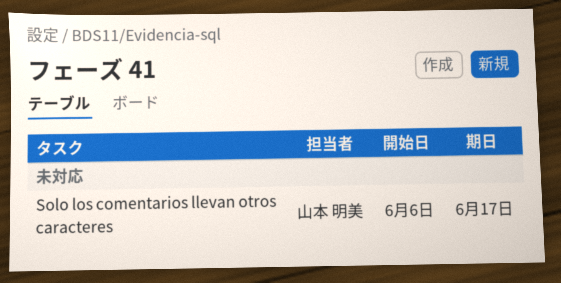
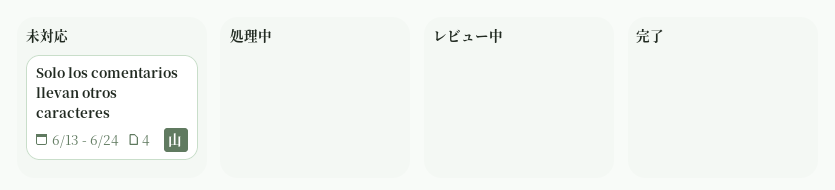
Solo los comentarios llevan otros caracteres, start: Jun 6 -> Jun 13
Solo los comentarios llevan otros caracteres, due: Jun 17 -> Jun 24

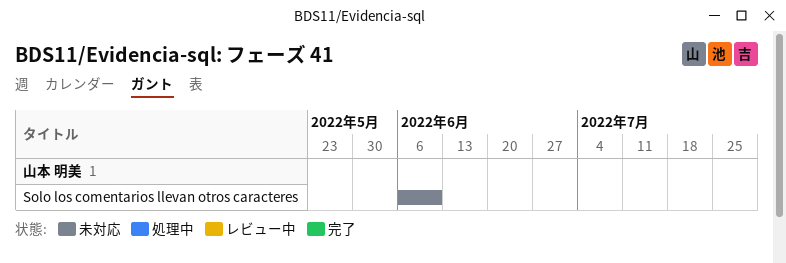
Solo los comentarios llevan otros caracteres, start: Jun 13 -> Jun 6
Solo los comentarios llevan otros caracteres, due: Jun 24 -> Jun 10

